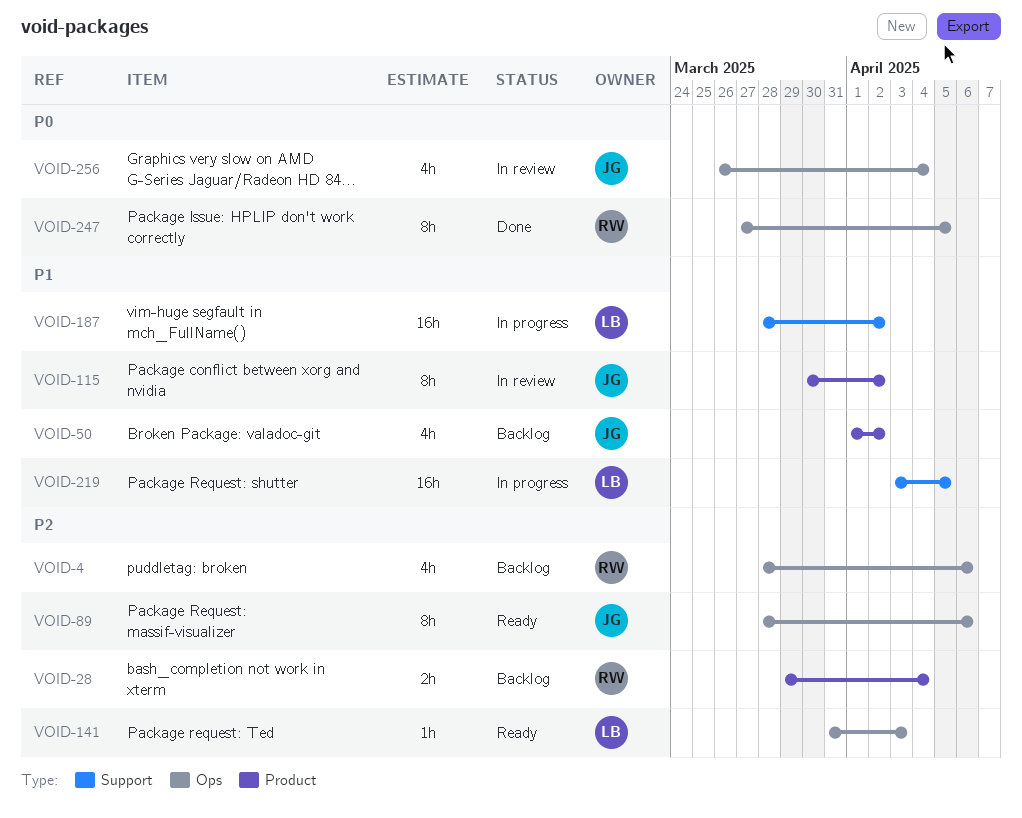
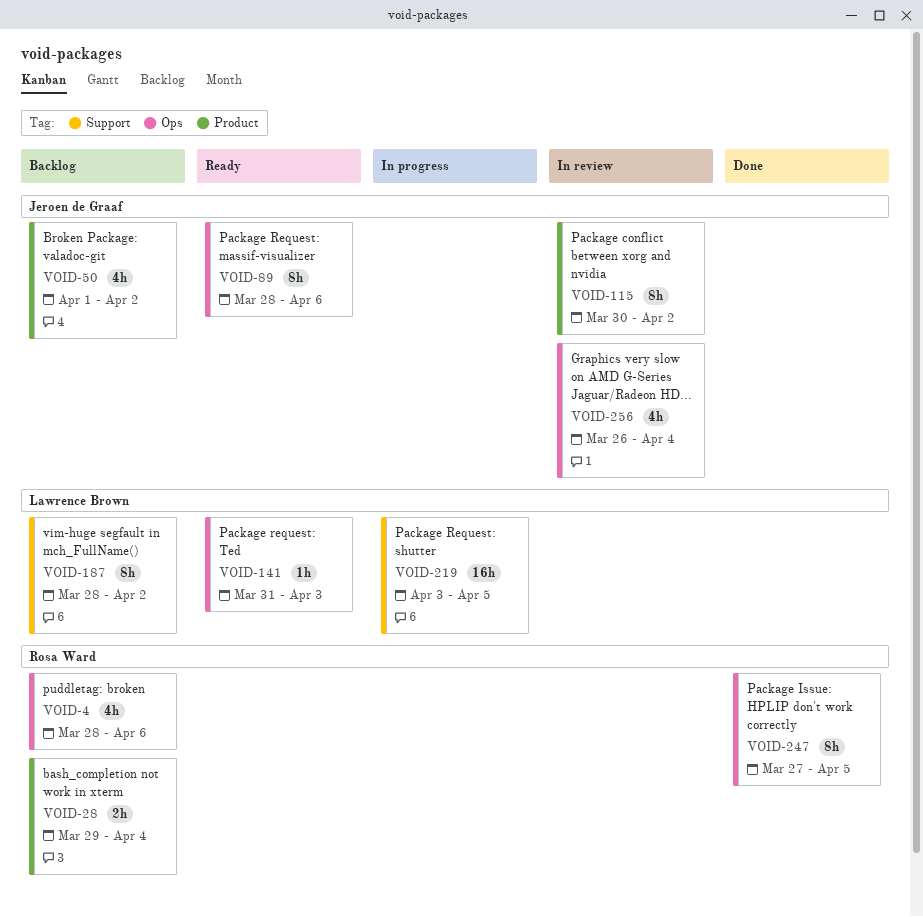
VOID-187, status: In progress -> Backlog
VOID-187, estimate: 16h -> 8h

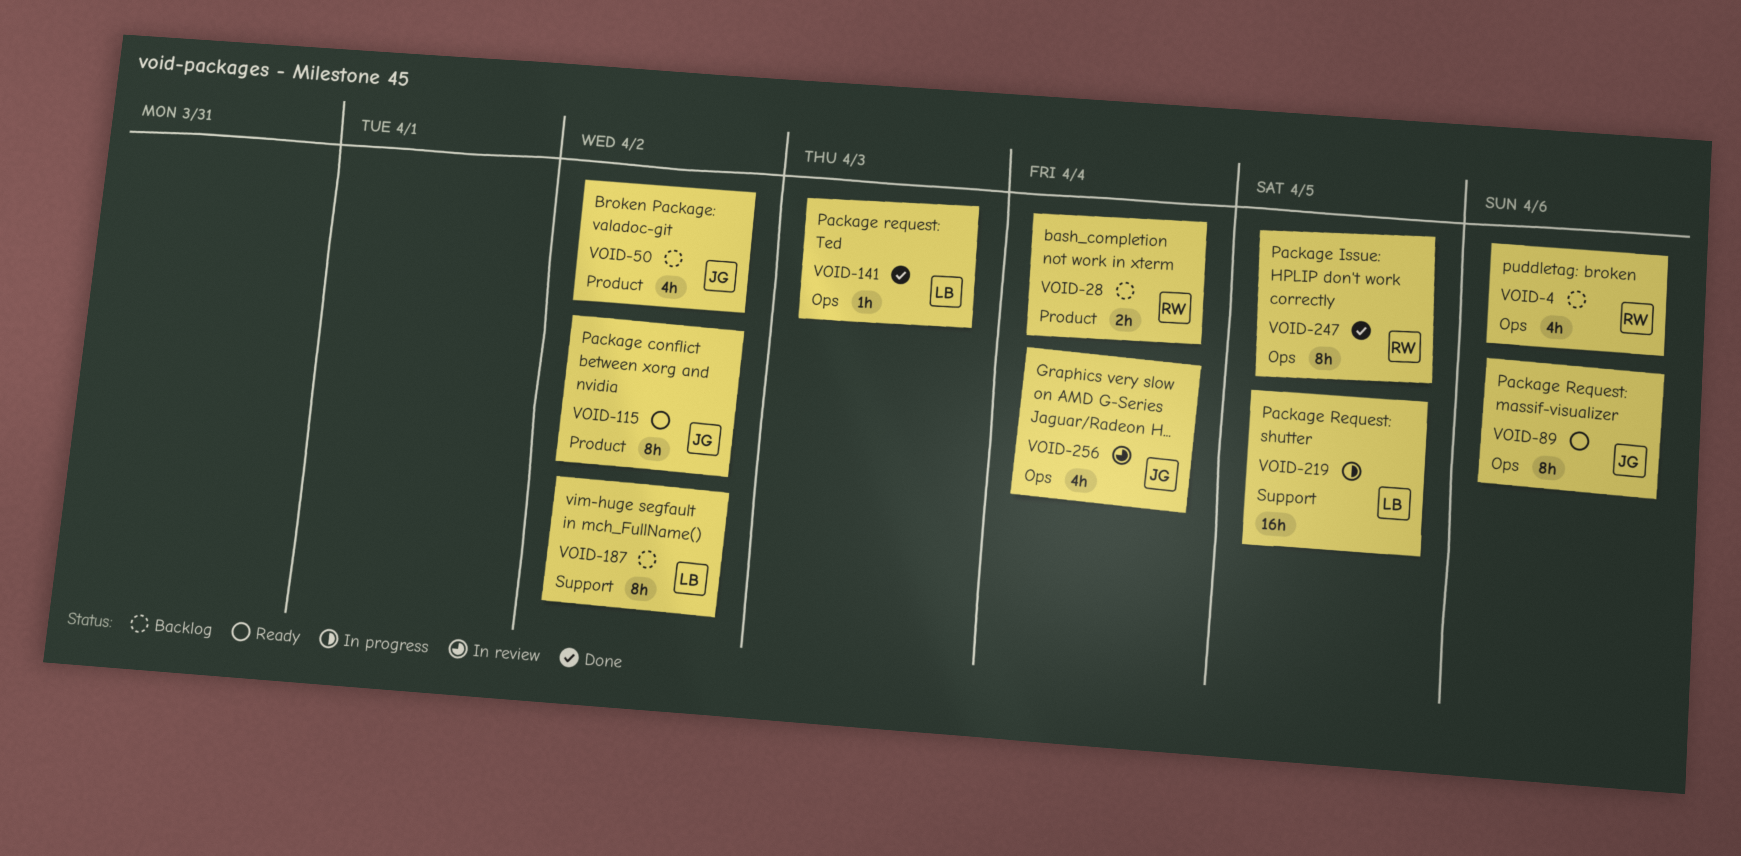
VOID-115, status: In review -> Ready
VOID-141, status: Ready -> Done

